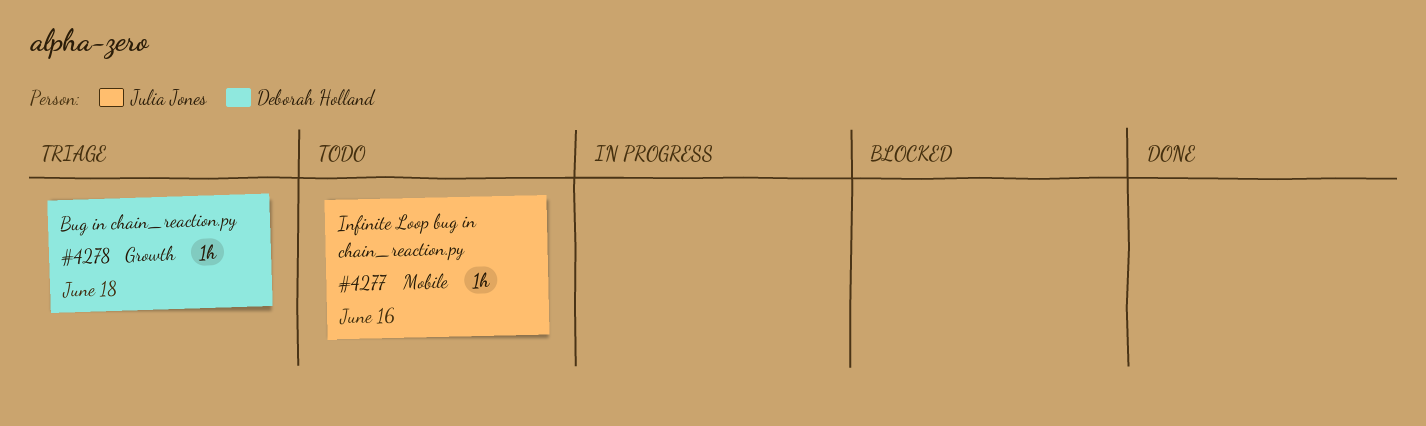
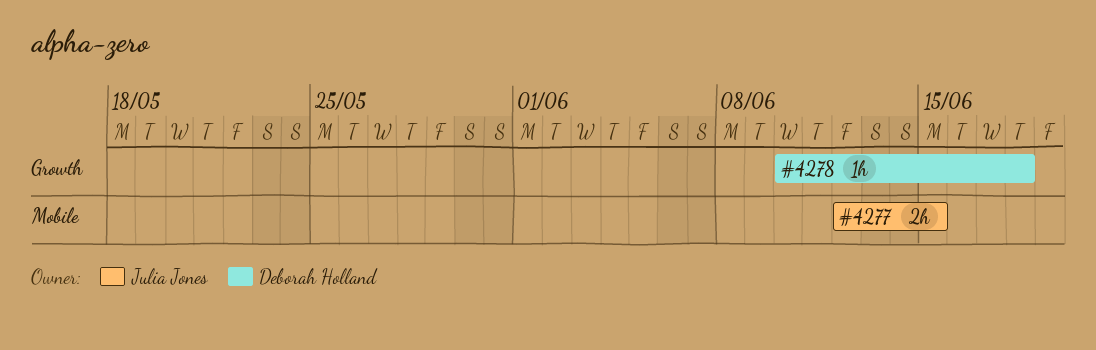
#4277, estimate: 1h -> 2h
#4277, due: Jun 16 -> Jun 15

